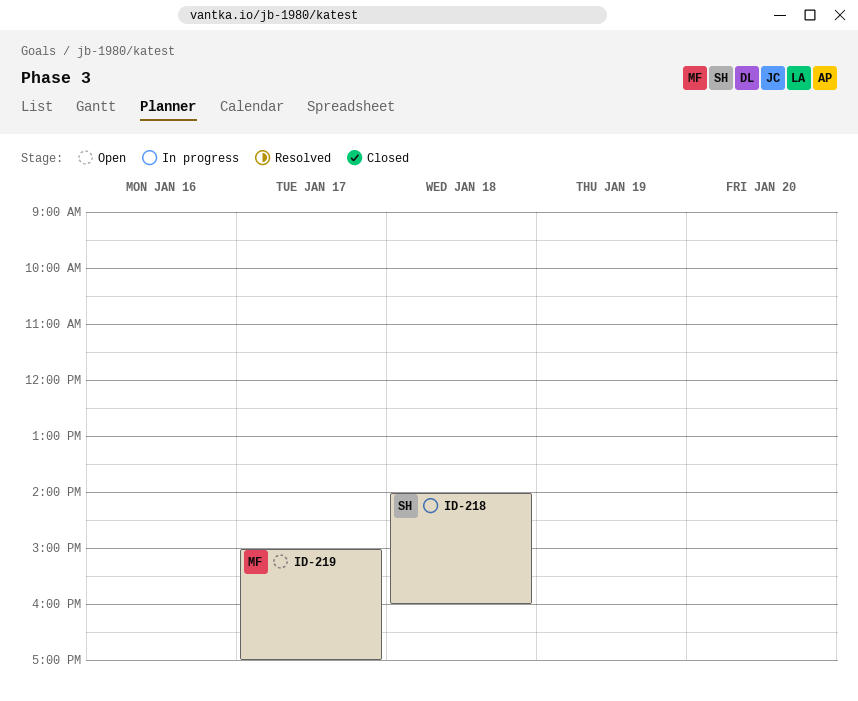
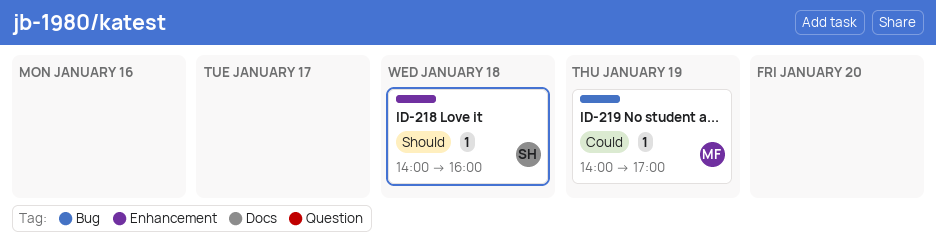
ID-219, day: Jan 17 -> Jan 19
ID-219, begins: 15:00 -> 14:00

